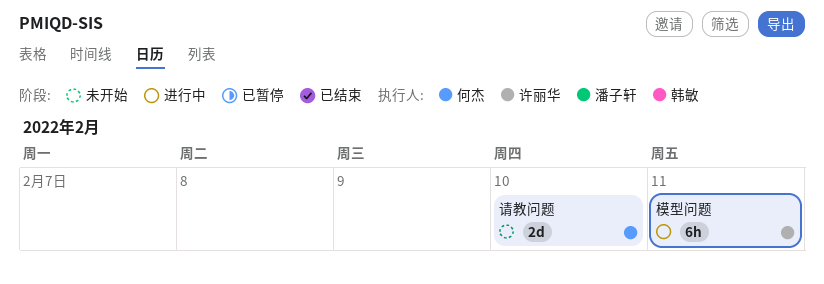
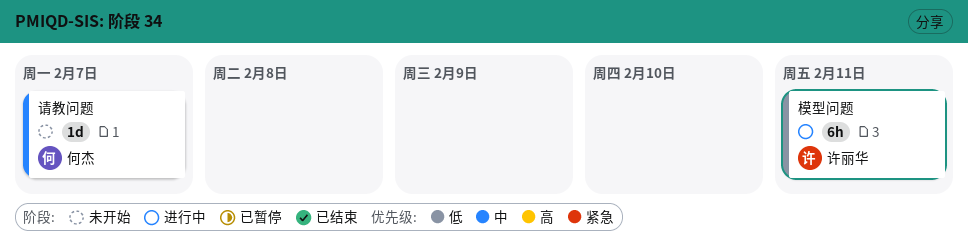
请教问题, estimate: 2d -> 1d
请教问题, due: Feb 10 -> Feb 7

